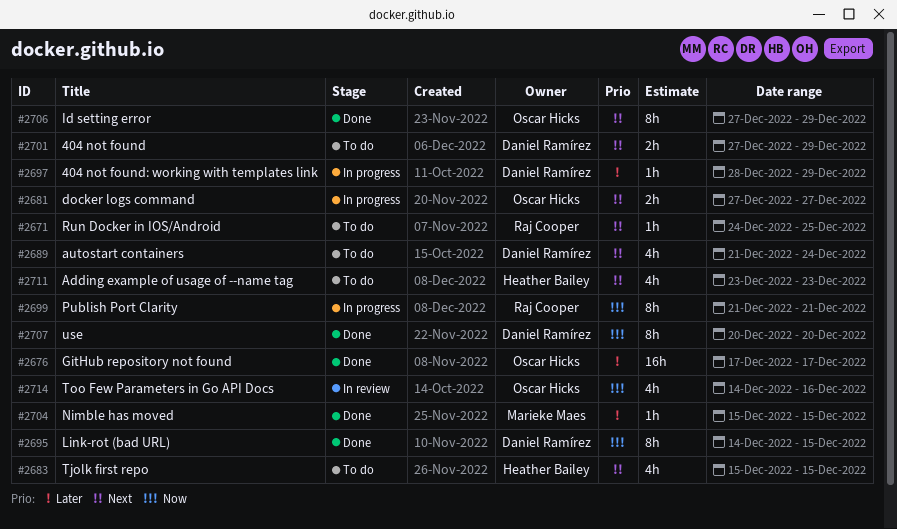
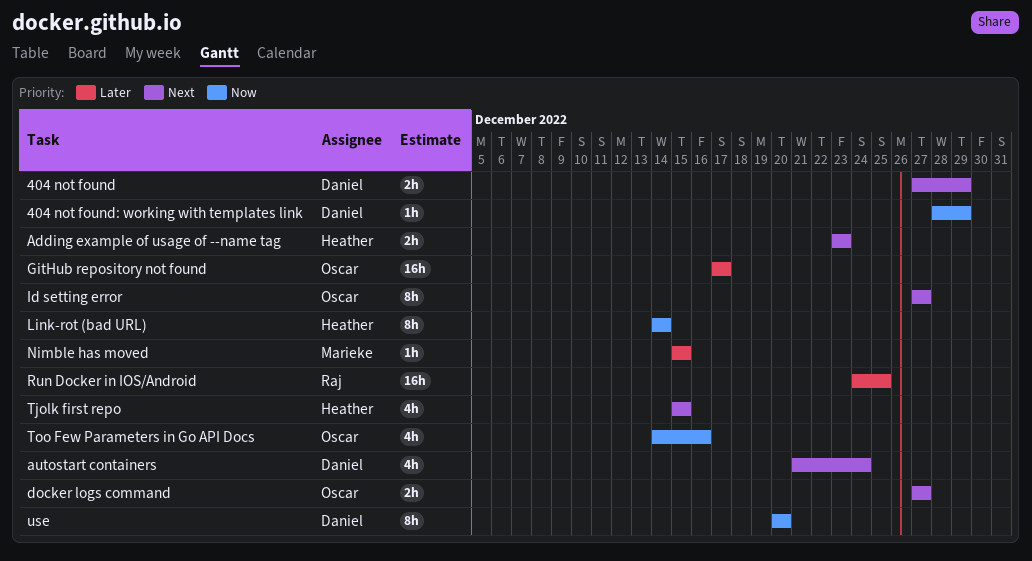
404 not found: working with templates link, priority: Later -> Now
Adding example of usage of --name tag, estimate: 4h -> 2h
Id setting error, due: Dec 29 -> Dec 27
Link-rot (bad URL), owner: Daniel Ramírez -> Heather Bailey
Link-rot (bad URL), due: Dec 15 -> Dec 14
Publish Port Clarity: present -> none
Run Docker in IOS/Android, priority: Next -> Later
Run Docker in IOS/Android, estimate: 1h -> 16h

